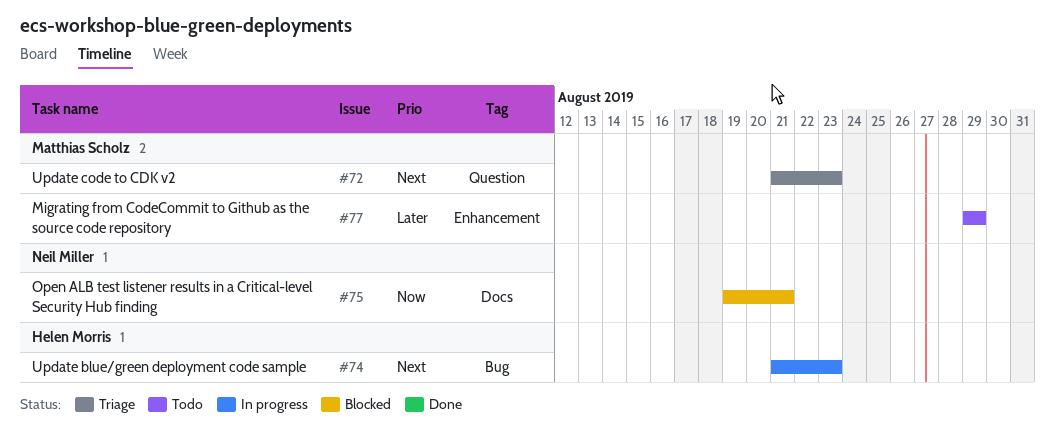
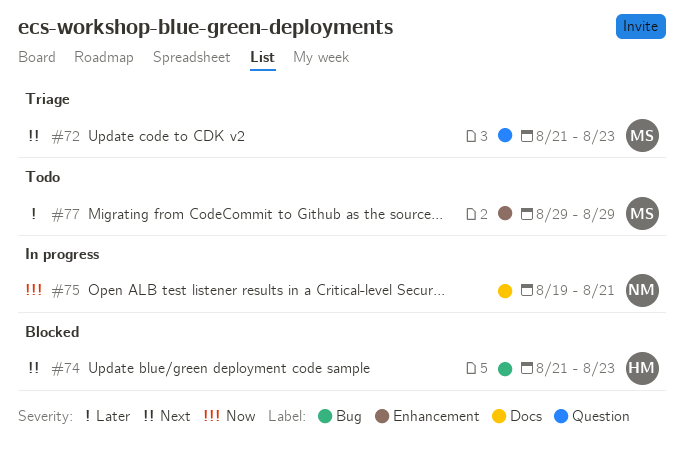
#74, status: In progress -> Blocked
#75, status: Blocked -> In progress

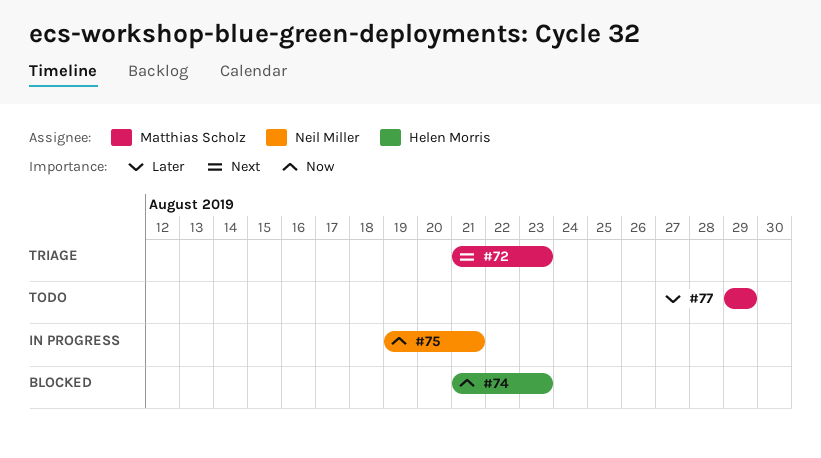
#74, priority: Next -> Now

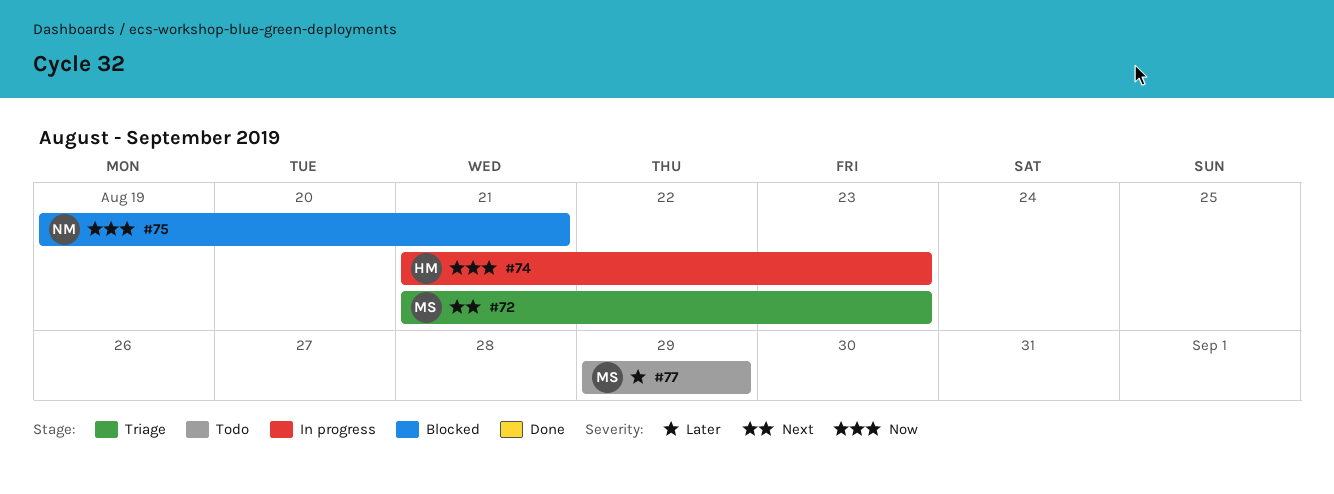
#74, status: Blocked -> In progress
#75, status: In progress -> Blocked

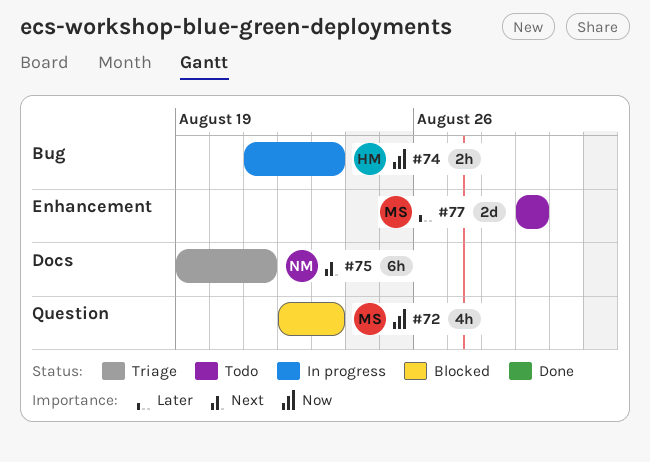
#72, status: Triage -> Blocked
#72, priority: Next -> Now
#72, start: Aug 21 -> Aug 22
#75, status: Blocked -> Triage
#75, priority: Now -> Next

